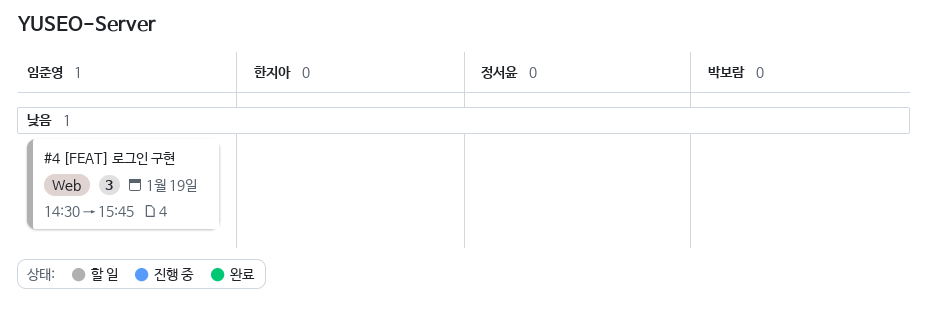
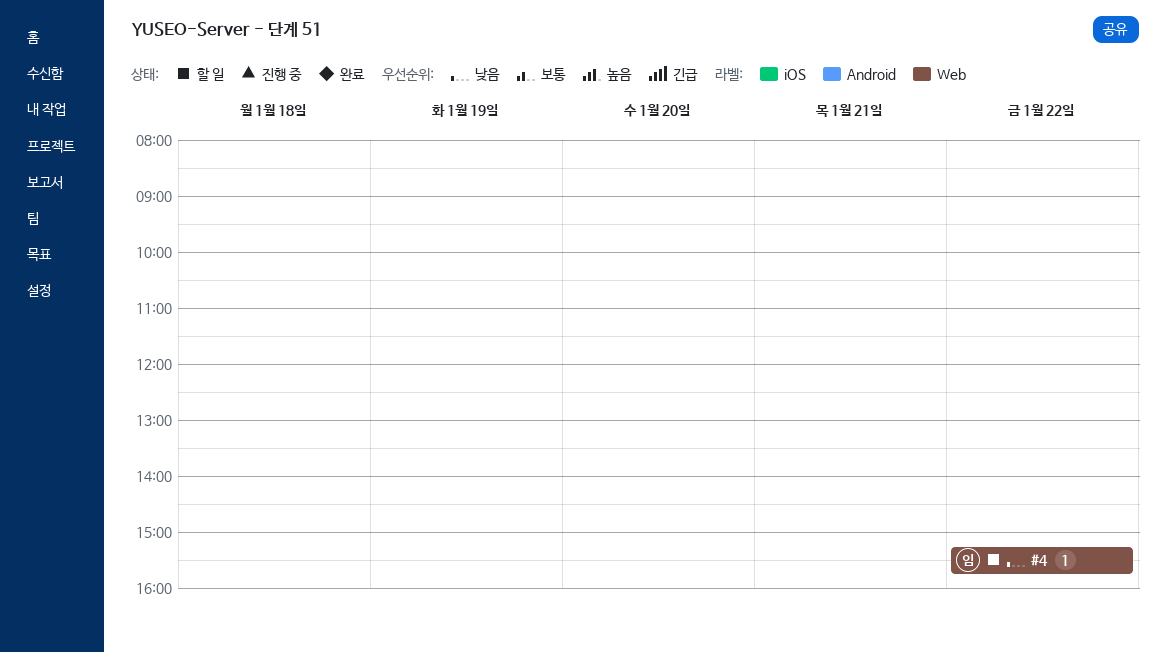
#4, estimate: 3 -> 1
#4, day: Jan 19 -> Jan 22
#4, begins: 14:30 -> 15:15

